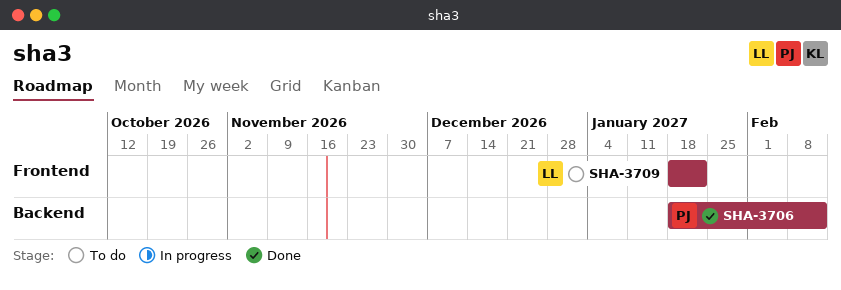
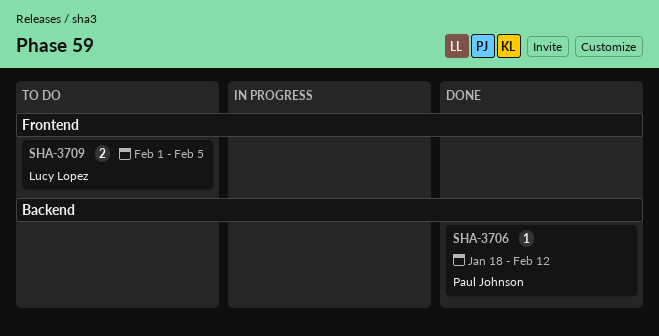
SHA-3709, start: Jan 18 -> Feb 1
SHA-3709, due: Jan 22 -> Feb 5

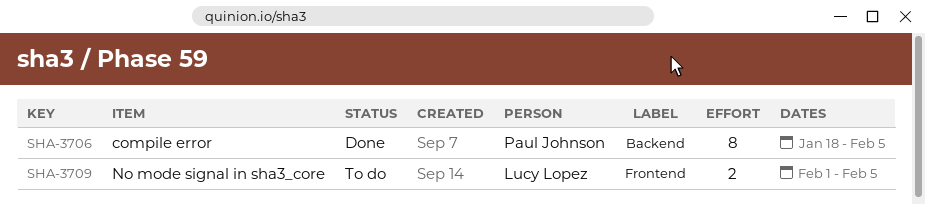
SHA-3706, estimate: 1 -> 8
SHA-3706, due: Feb 12 -> Feb 5

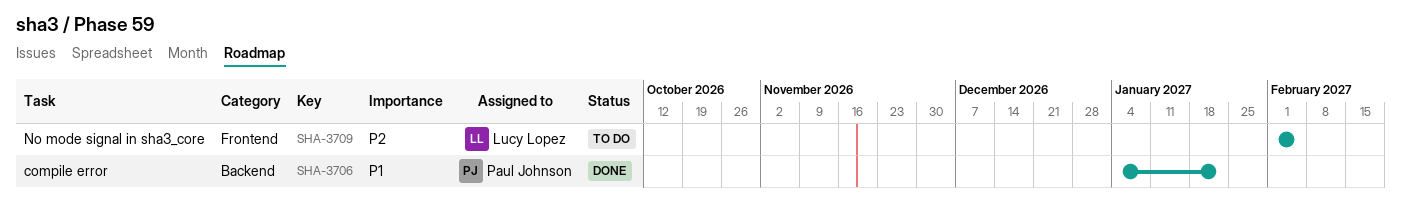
SHA-3706, start: Jan 18 -> Jan 4
SHA-3706, due: Feb 5 -> Jan 22

